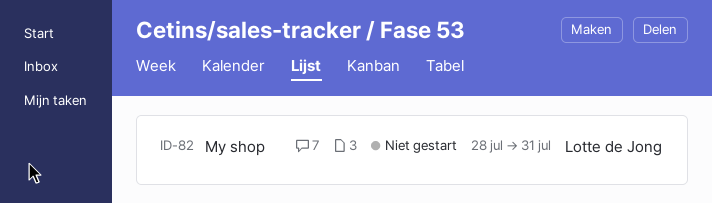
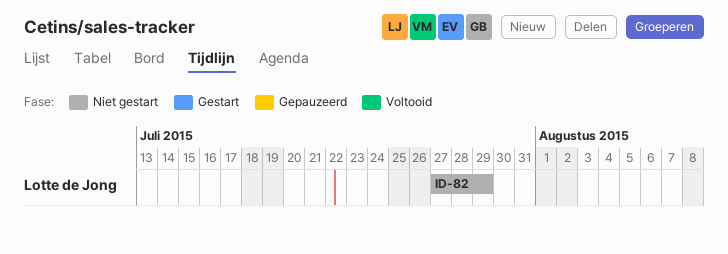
ID-82, start: Jul 28 -> Jul 27
ID-82, due: Jul 31 -> Jul 29

